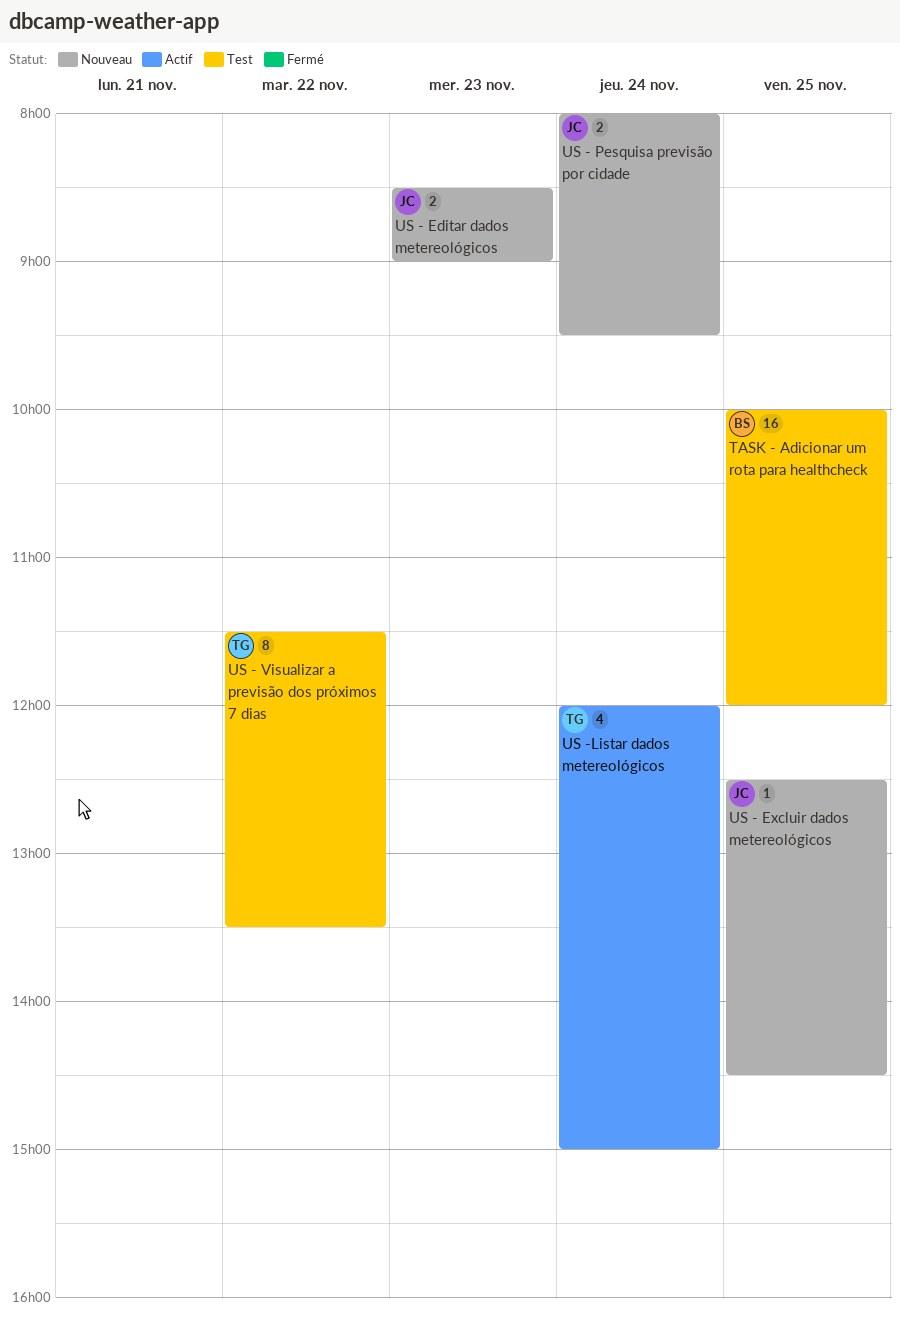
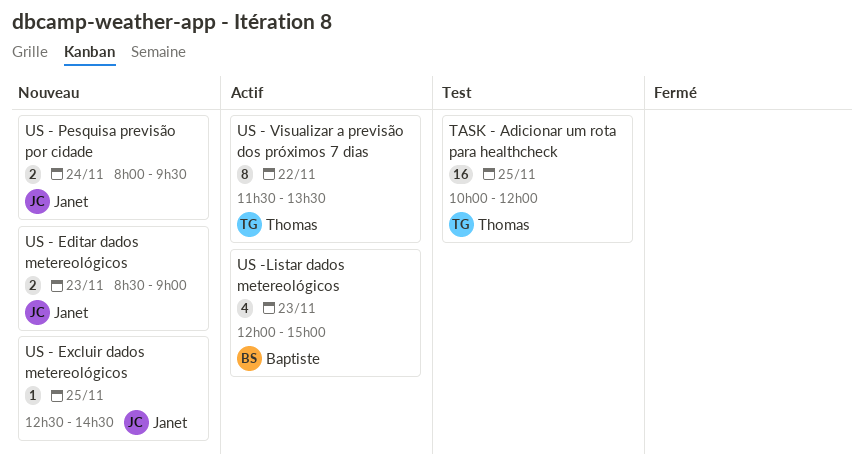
TASK - Adicionar um rota para healthcheck, owner: Baptiste -> Thomas
US - Visualizar a previsão dos próximos 7 dias, status: Test -> Actif
US -Listar dados metereológicos, owner: Thomas -> Baptiste
US -Listar dados metereológicos, day: Nov 24 -> Nov 23

